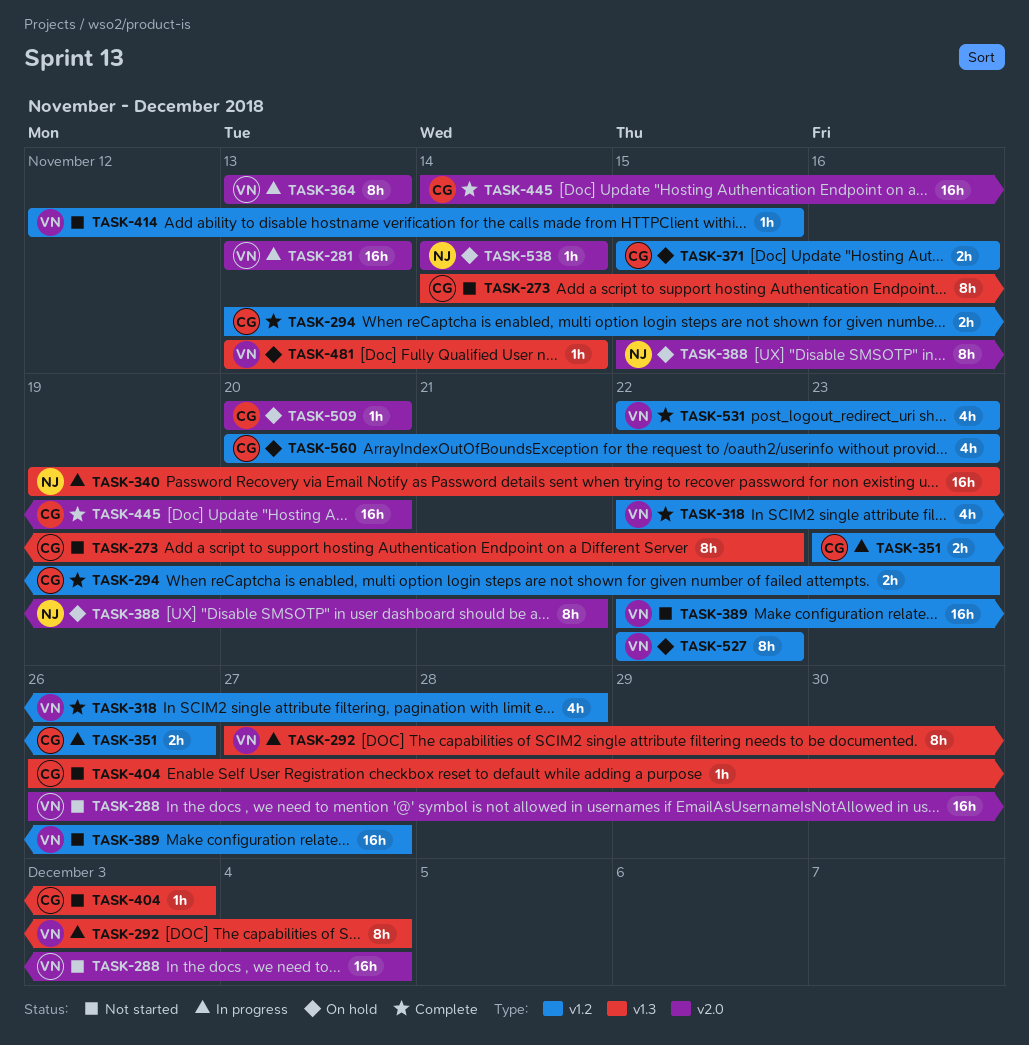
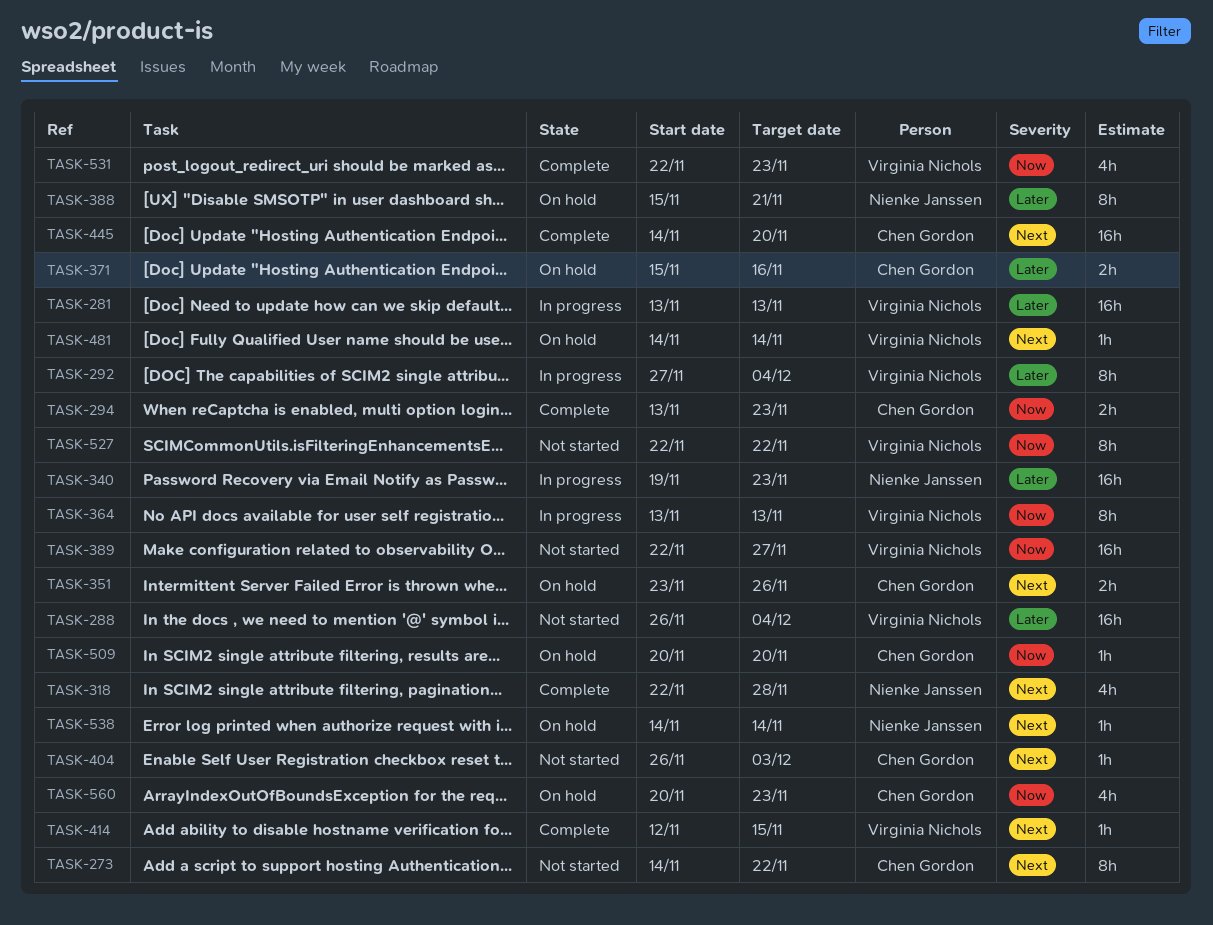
TASK-318, owner: Virginia Nichols -> Nienke Janssen
TASK-351, status: In progress -> On hold
TASK-414, status: Not started -> Complete
TASK-481, start: Nov 13 -> Nov 14
TASK-527, status: On hold -> Not started

